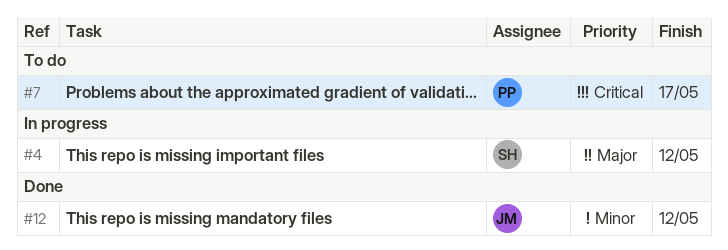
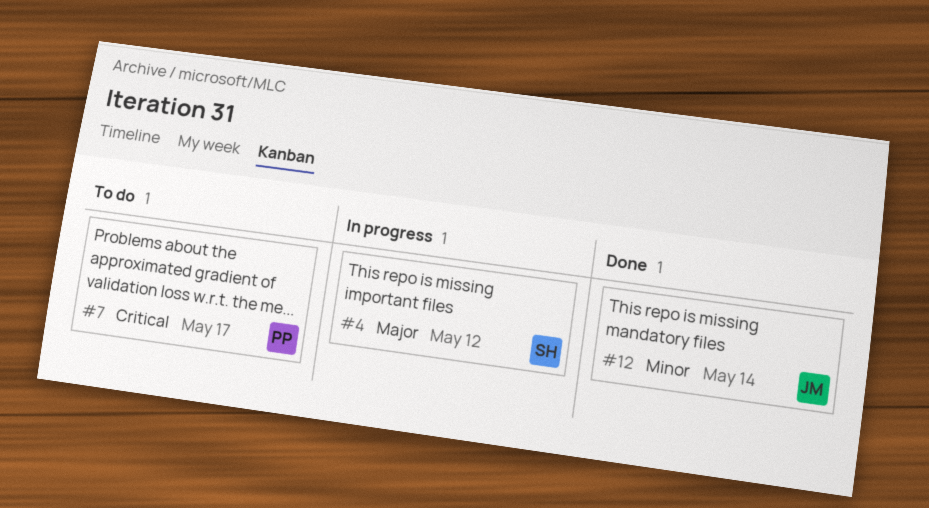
#12, due: May 12 -> May 14

